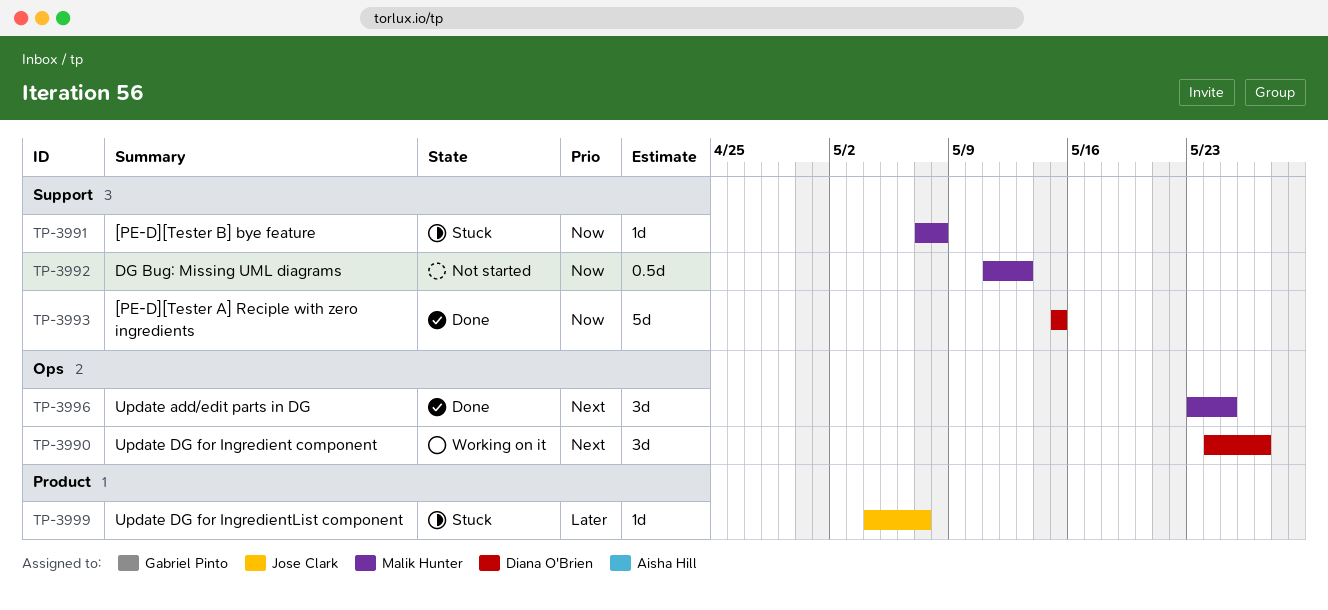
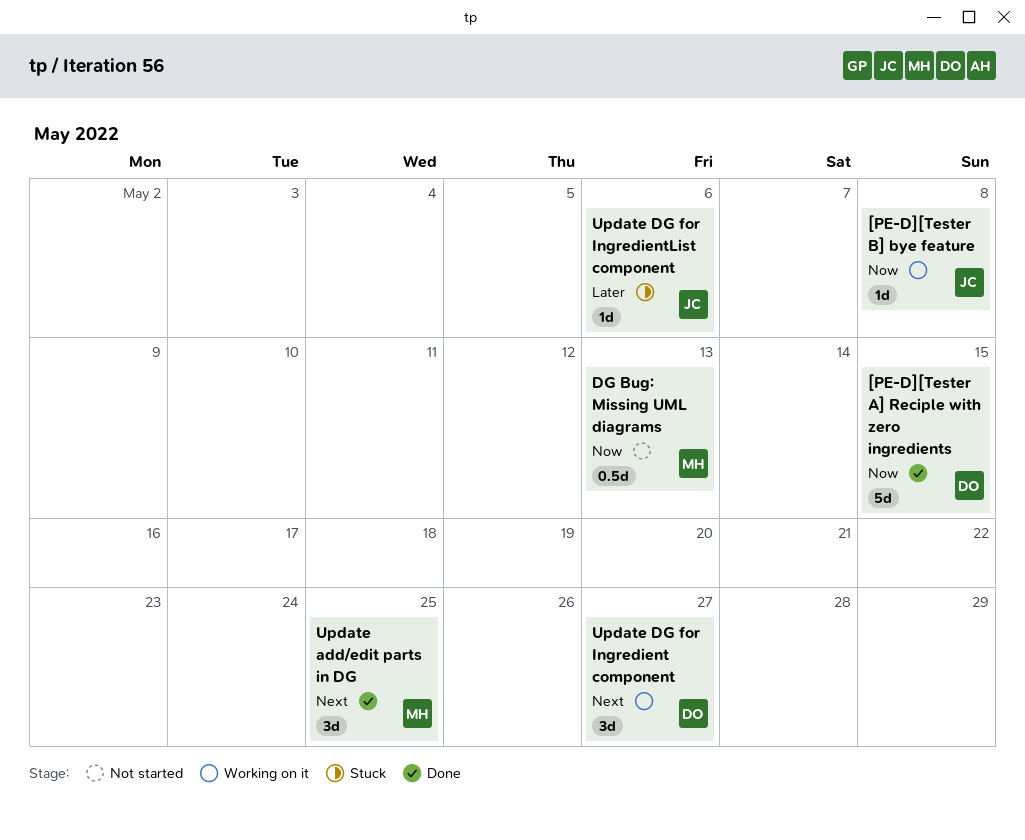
[PE-D][Tester B] bye feature, status: Stuck -> Working on it
[PE-D][Tester B] bye feature, owner: Malik Hunter -> Jose Clark
Update DG for IngredientList component, due: May 7 -> May 6

